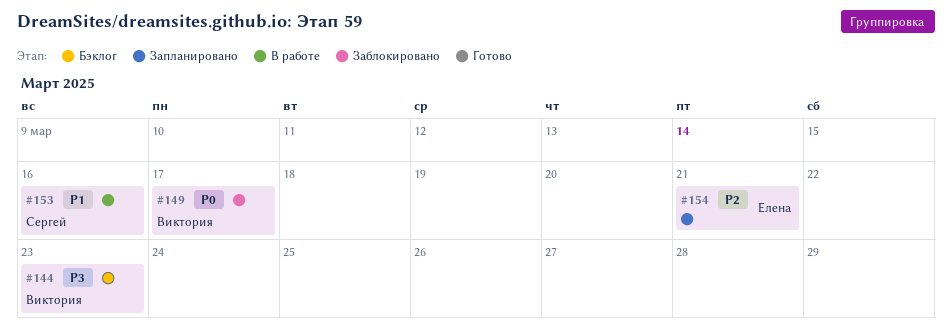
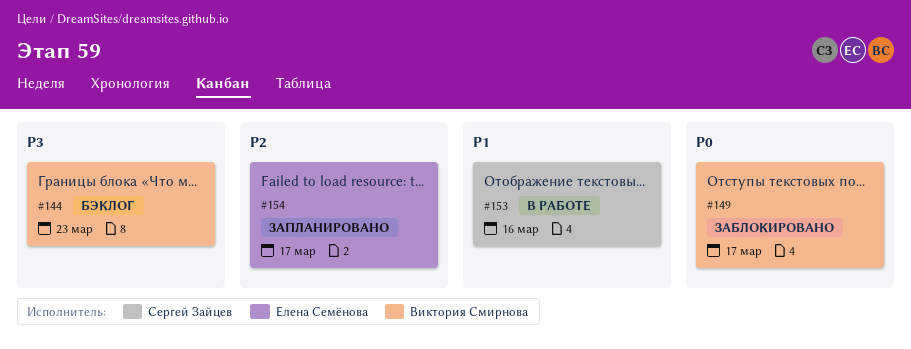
#154, due: Mar 21 -> Mar 17

